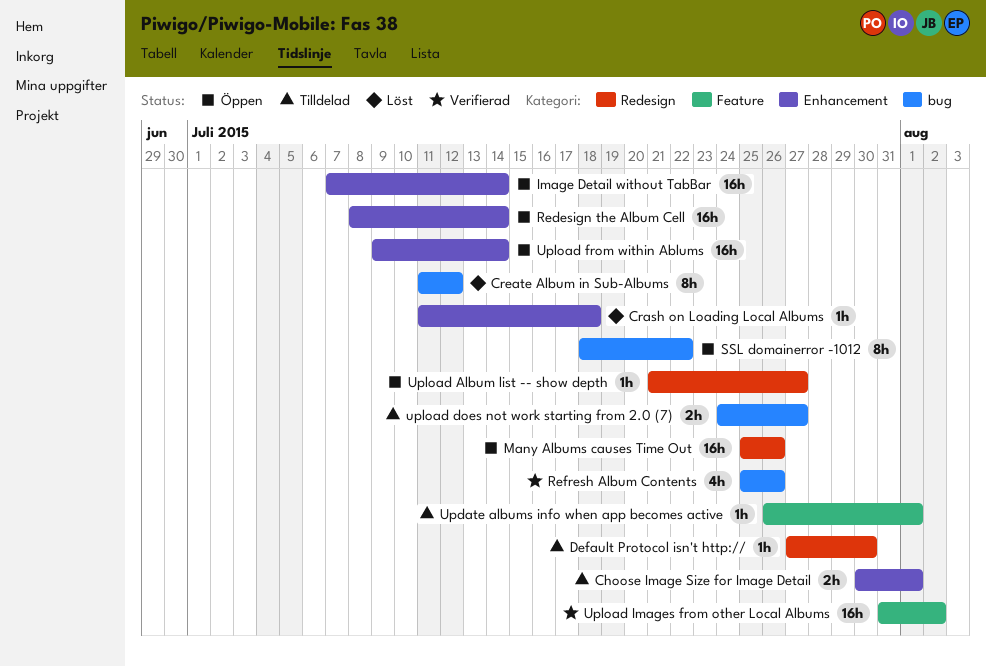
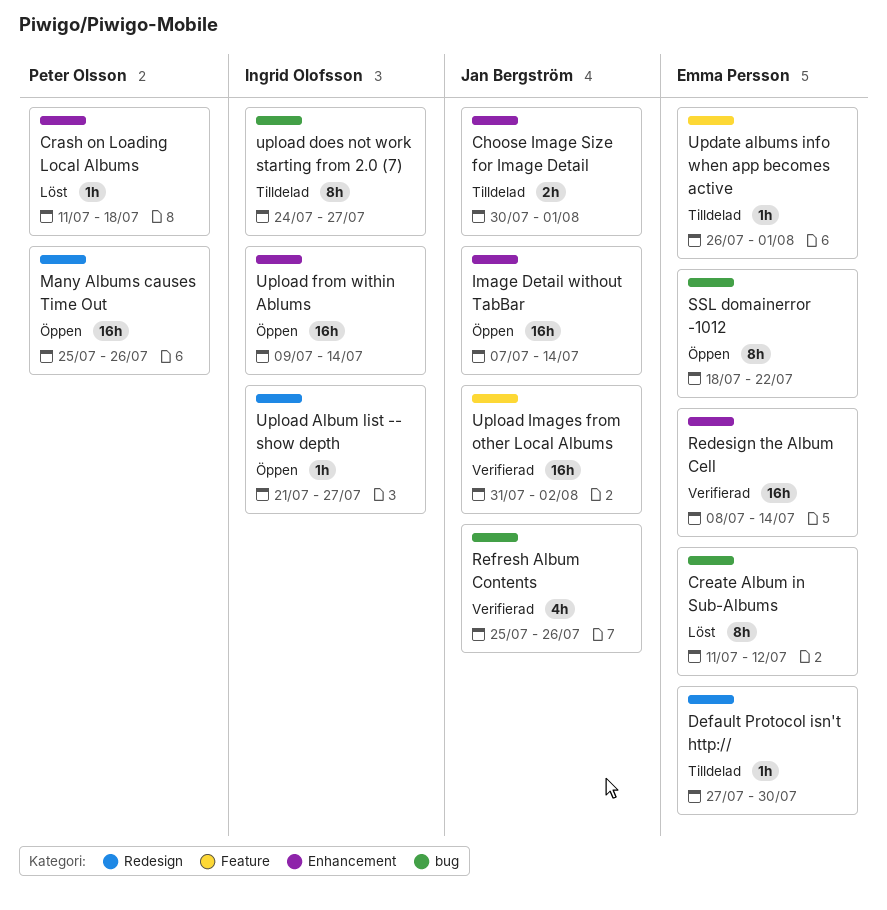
Redesign the Album Cell, status: Öppen -> Verifierad
upload does not work starting from 2.0 (7), estimate: 2h -> 8h

